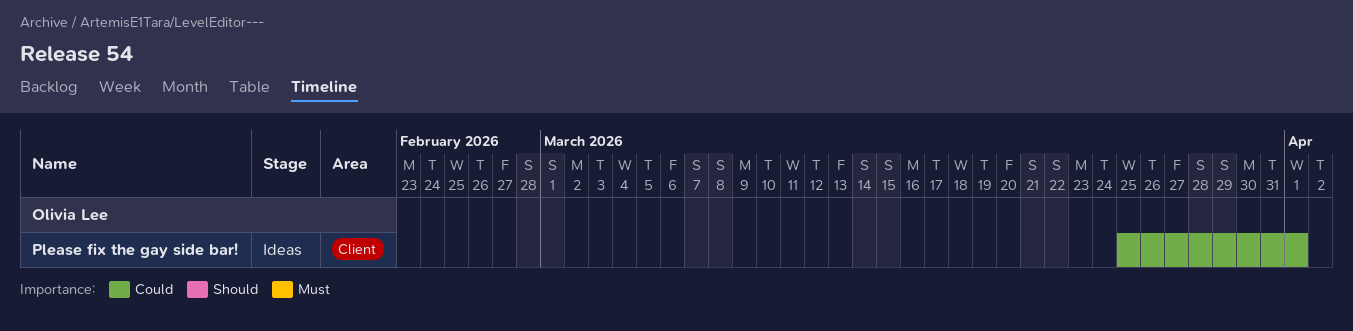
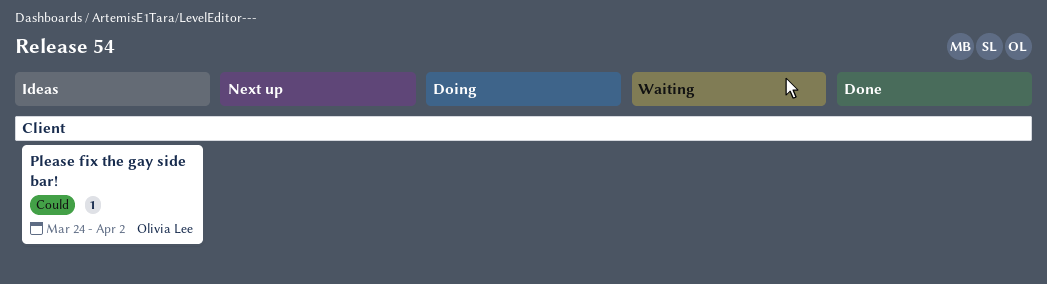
Please fix the gay side bar!, start: Mar 25 -> Mar 24
Please fix the gay side bar!, due: Apr 1 -> Apr 2

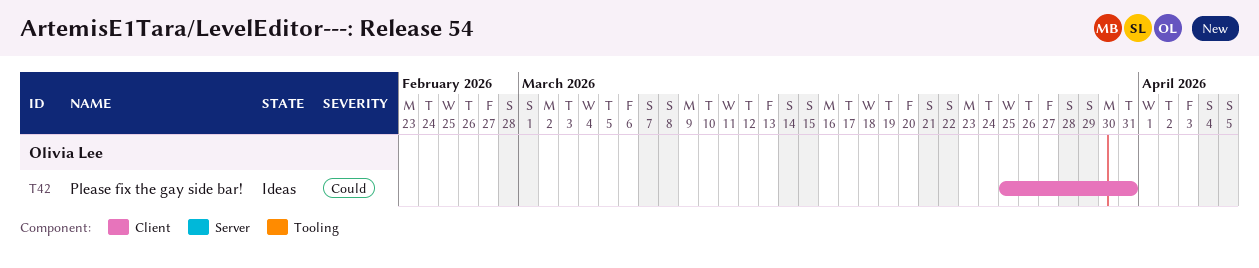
Please fix the gay side bar!, start: Mar 24 -> Mar 25
Please fix the gay side bar!, due: Apr 2 -> Mar 31

